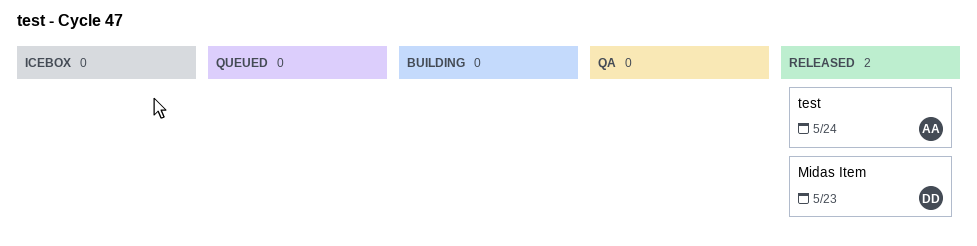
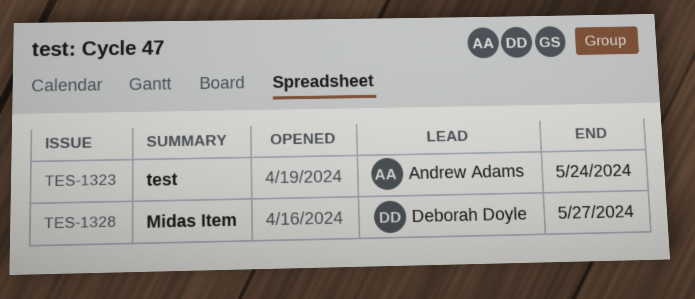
Midas Item, due: May 23 -> May 27

